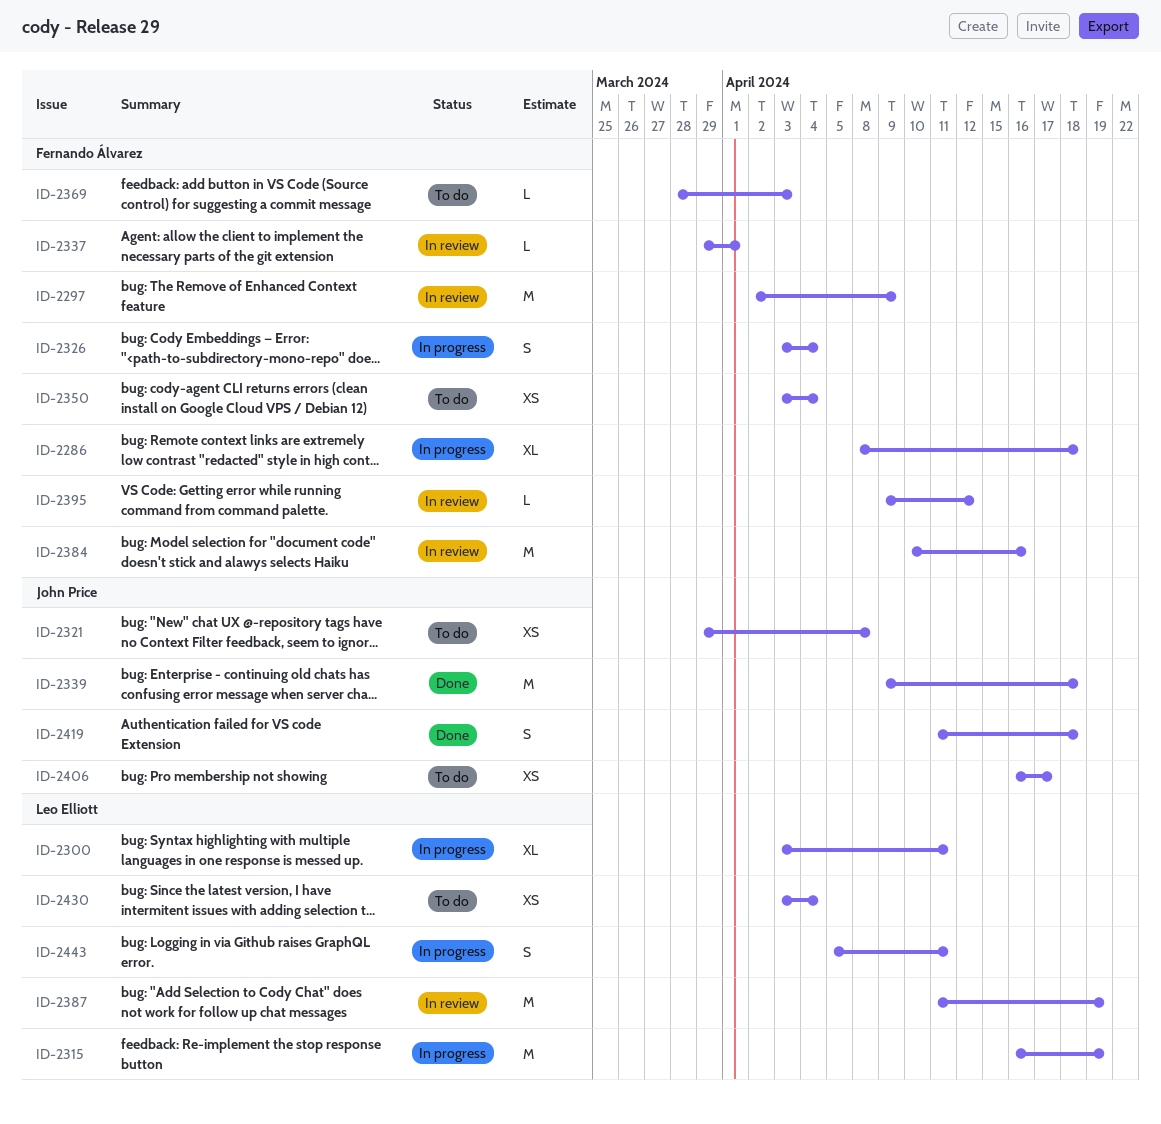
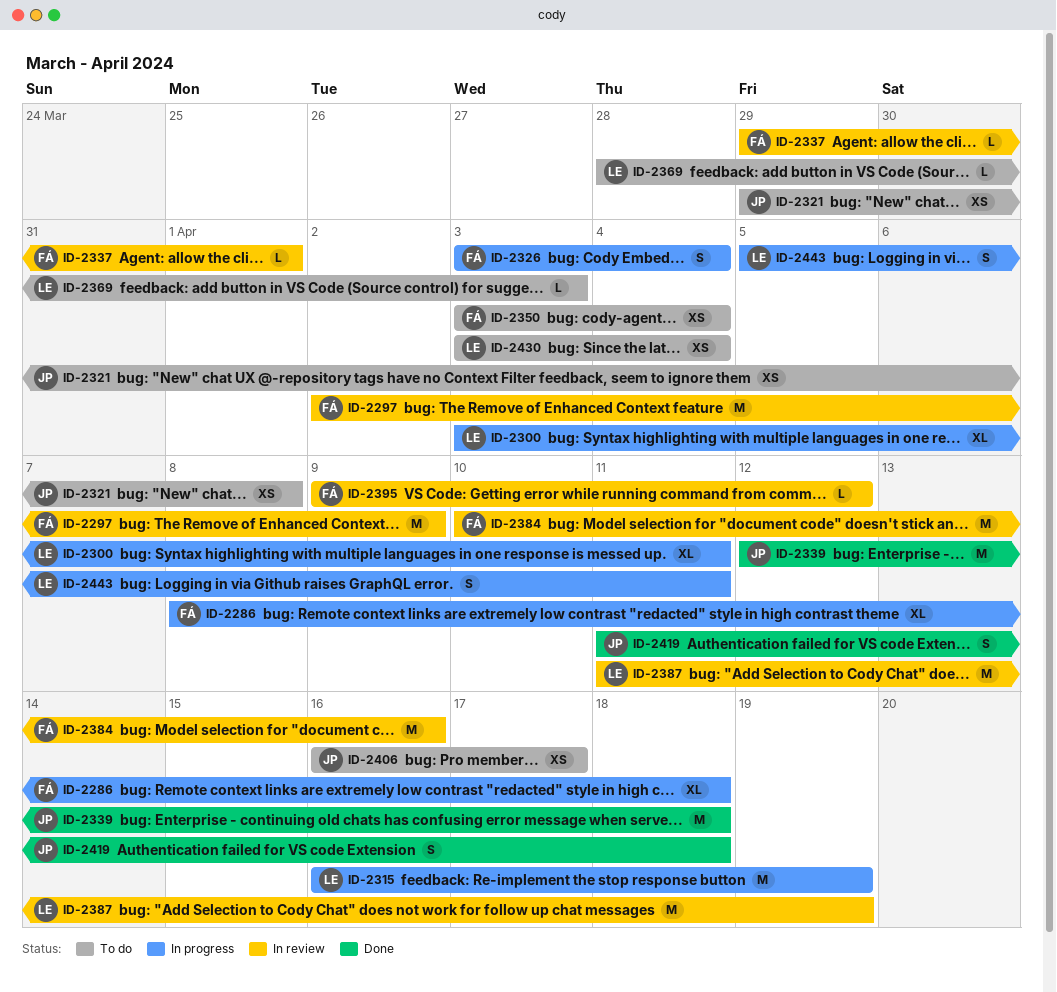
ID-2339, start: Apr 9 -> Apr 12
ID-2369, owner: Fernando Álvarez -> Leo Elliott

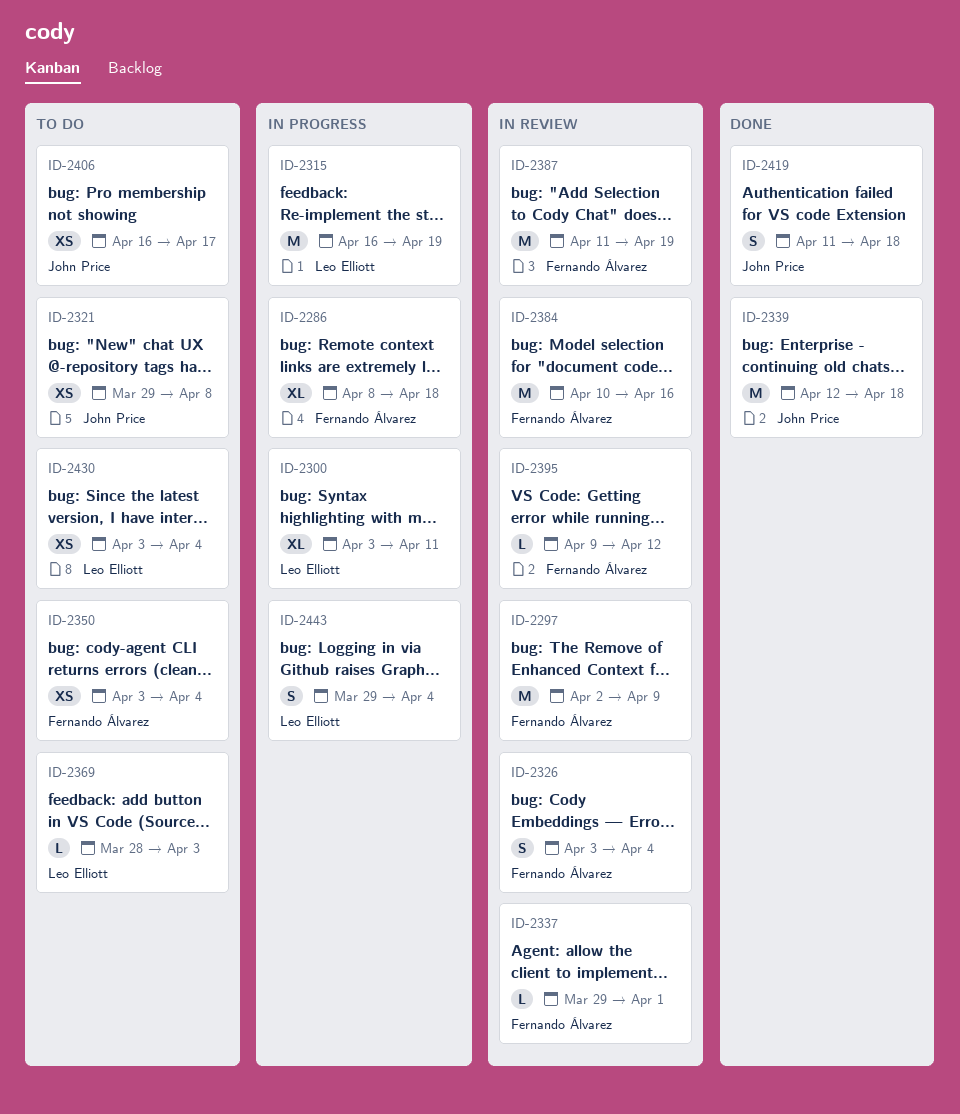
ID-2326, status: In progress -> In review
ID-2387, owner: Leo Elliott -> Fernando Álvarez
ID-2443, start: Apr 5 -> Mar 29
ID-2443, due: Apr 11 -> Apr 4

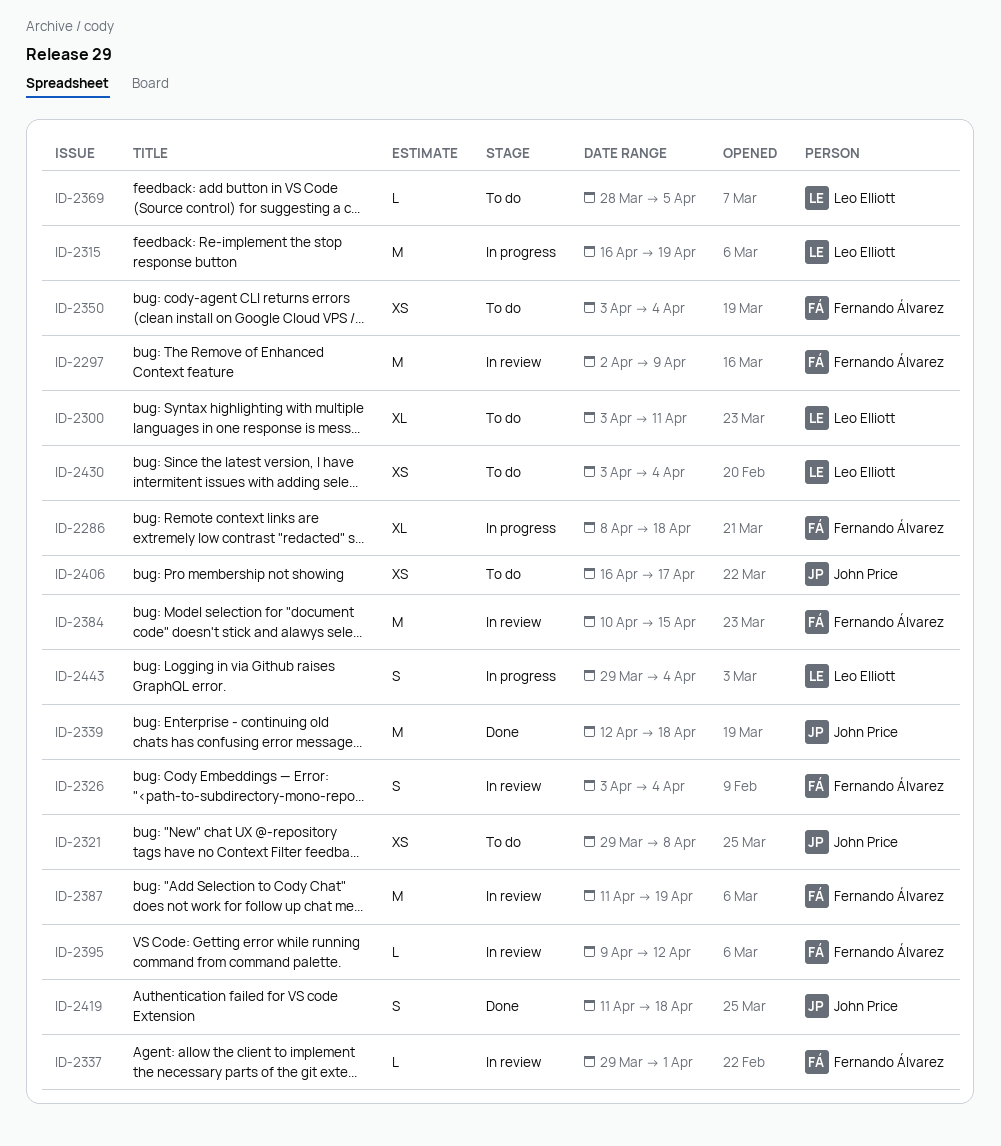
ID-2300, status: In progress -> To do
ID-2369, due: Apr 3 -> Apr 5
ID-2384, due: Apr 16 -> Apr 15

